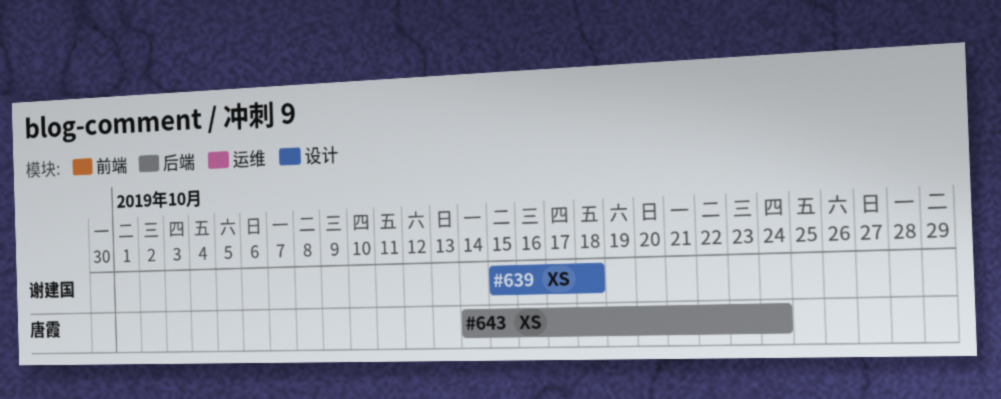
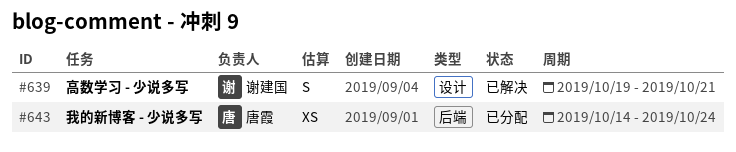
#639, estimate: XS -> S
#639, start: Oct 15 -> Oct 19
#639, due: Oct 18 -> Oct 21

